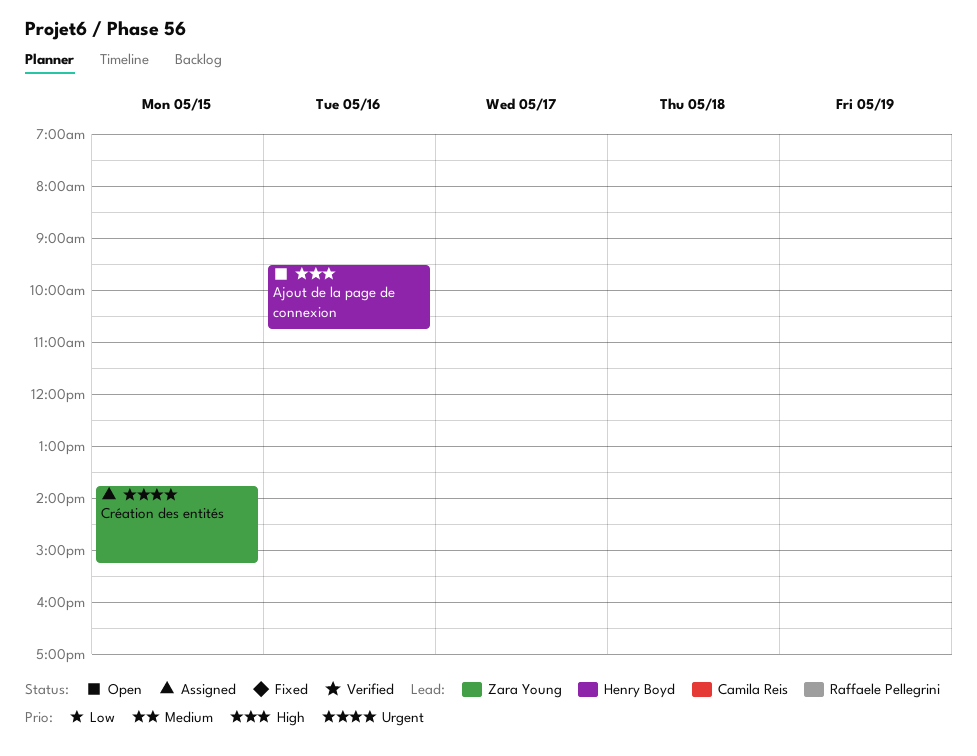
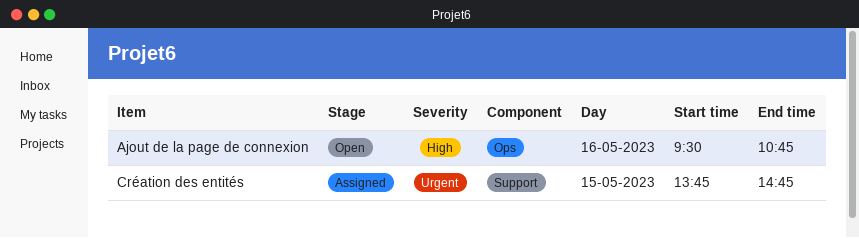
Création des entités, ends: 15:15 -> 14:45

